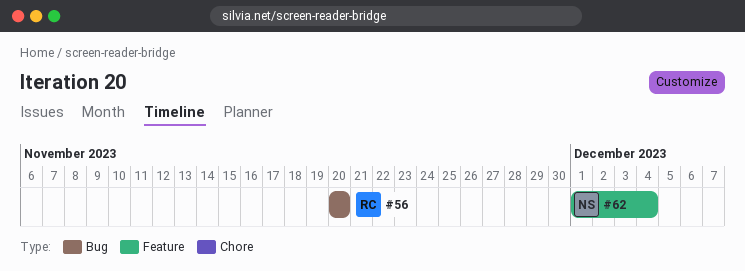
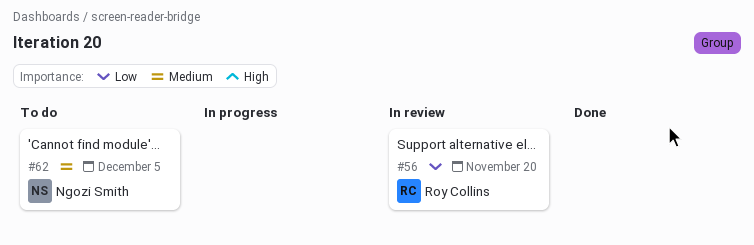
#62, due: Dec 4 -> Dec 5

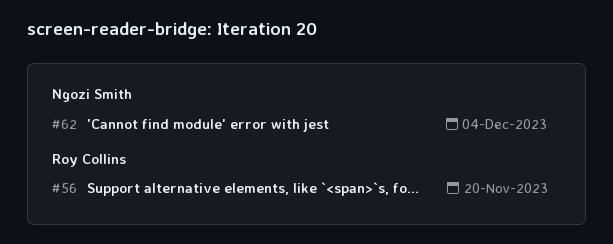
#62, due: Dec 5 -> Dec 4

